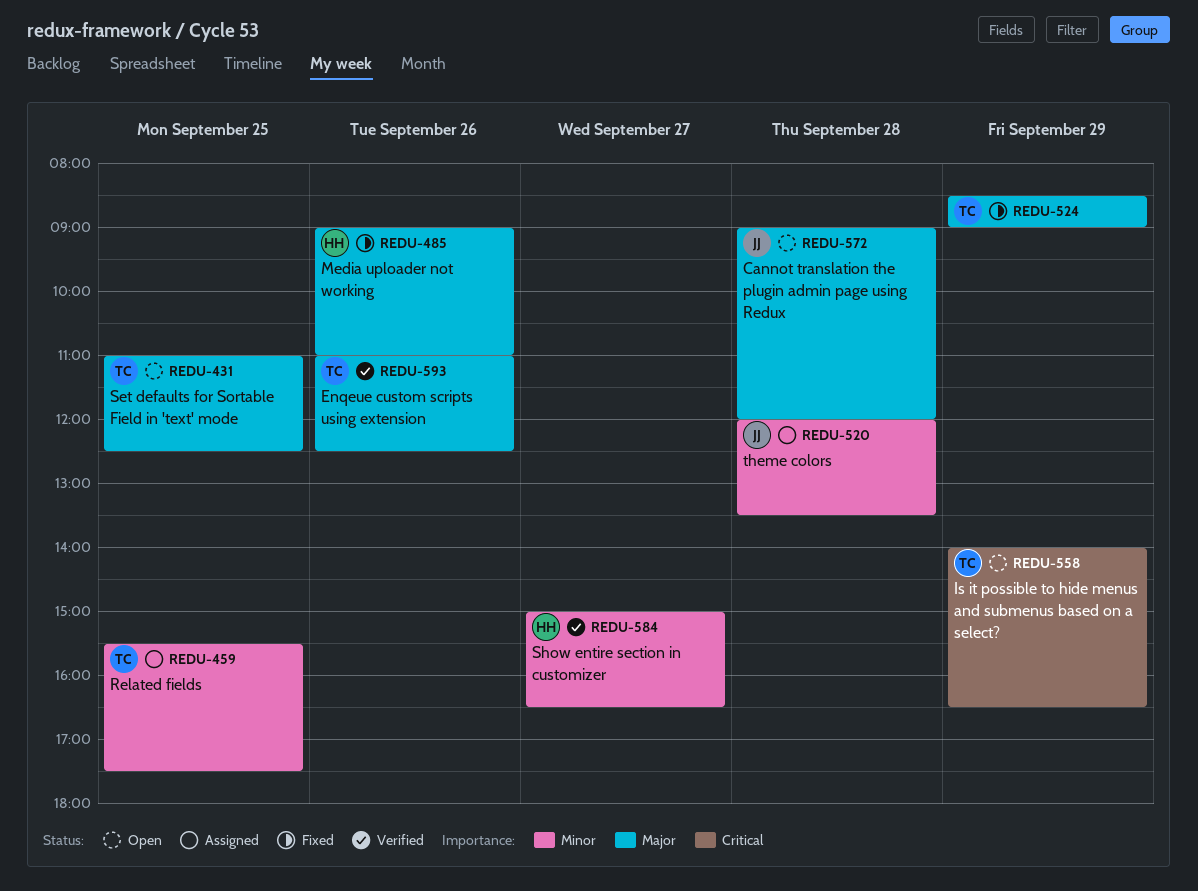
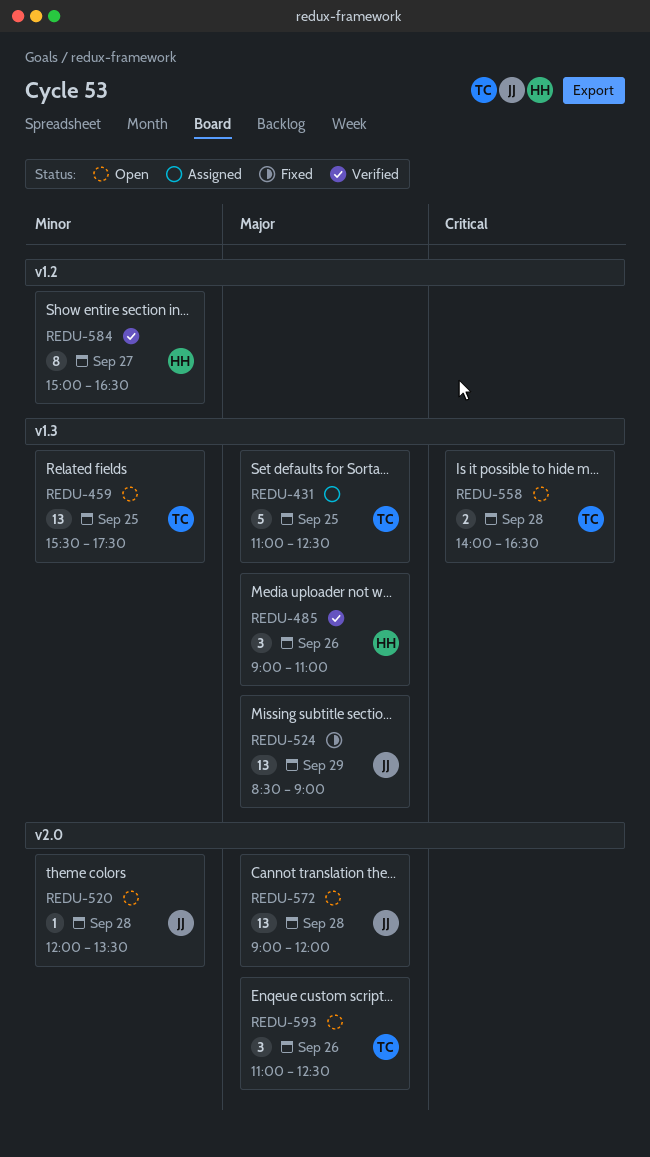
REDU-431, status: Open -> Assigned
REDU-459, status: Assigned -> Open
REDU-485, status: Fixed -> Verified
REDU-520, status: Assigned -> Open
REDU-524, owner: TC -> JJ
REDU-558, day: Sep 29 -> Sep 28
REDU-593, status: Verified -> Open

